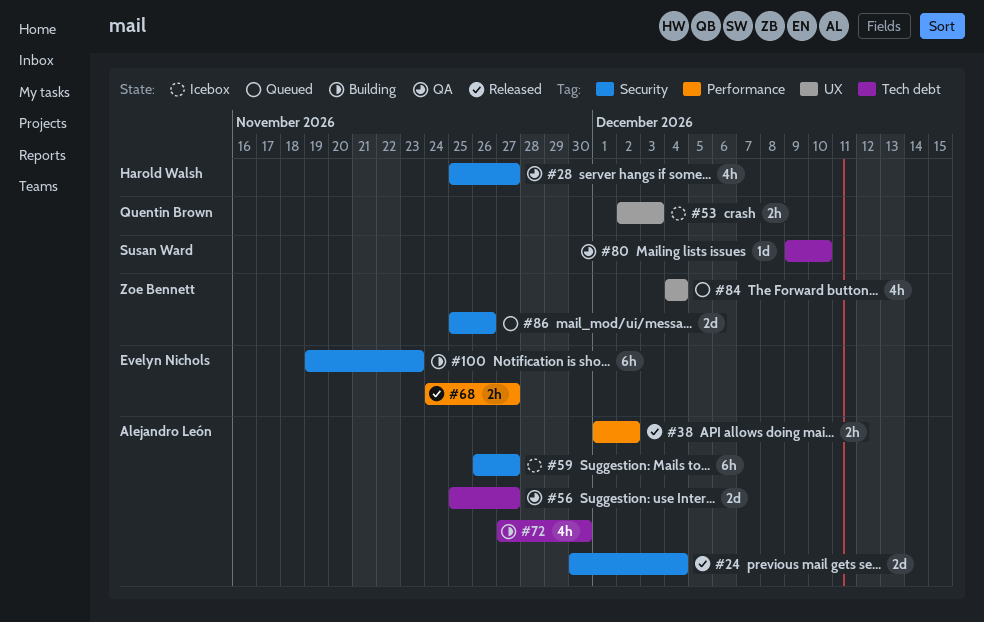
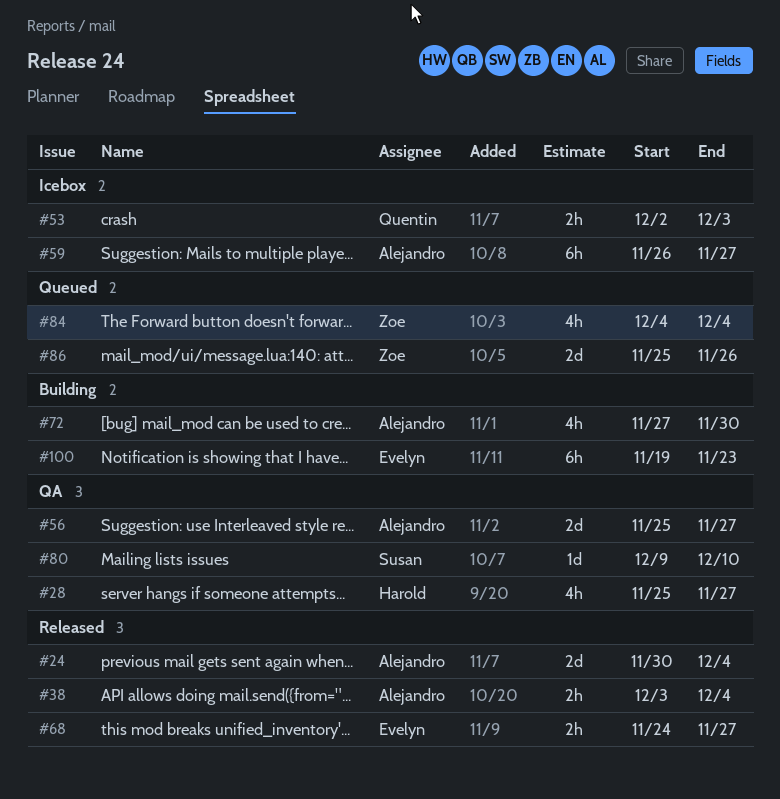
#38, start: Dec 1 -> Dec 3
#38, due: Dec 2 -> Dec 4

